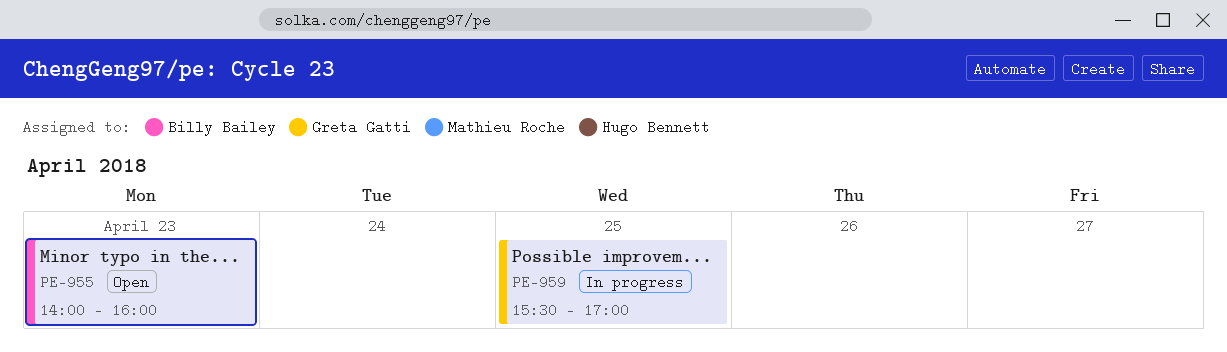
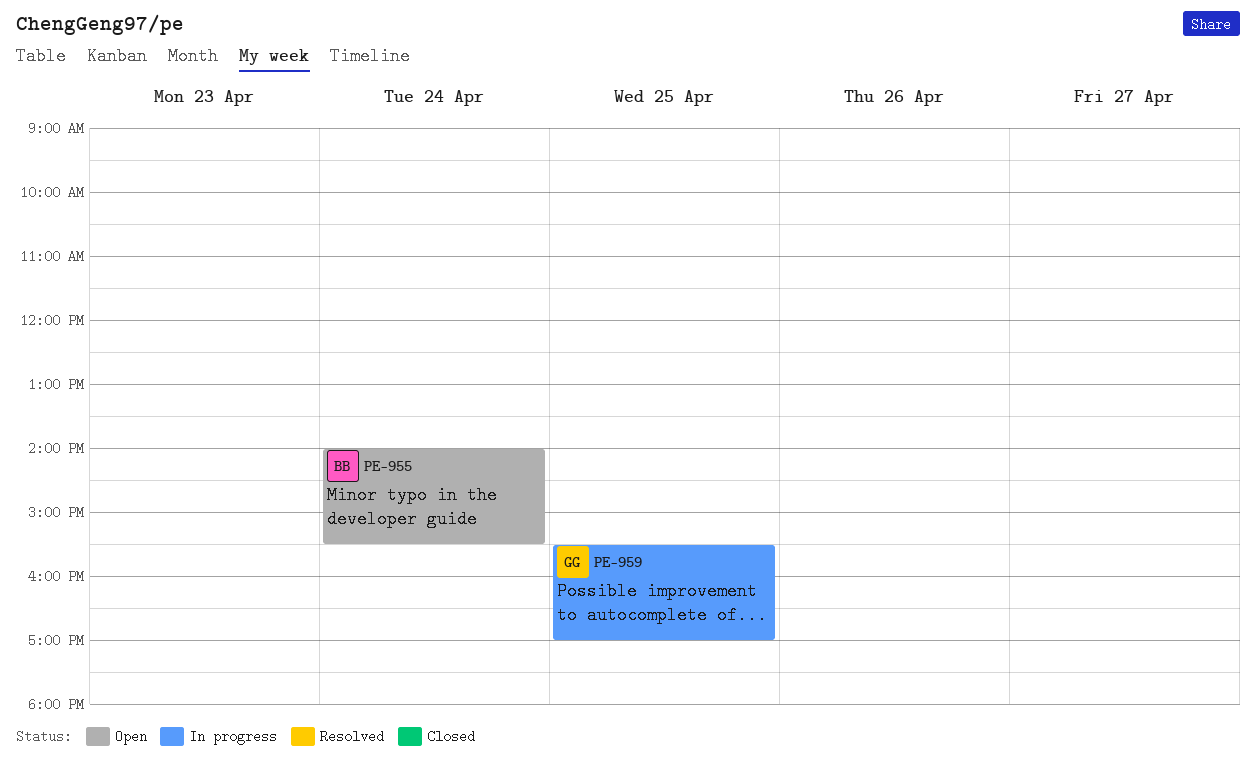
PE-955, day: Apr 23 -> Apr 24
PE-955, ends: 16:00 -> 15:30

